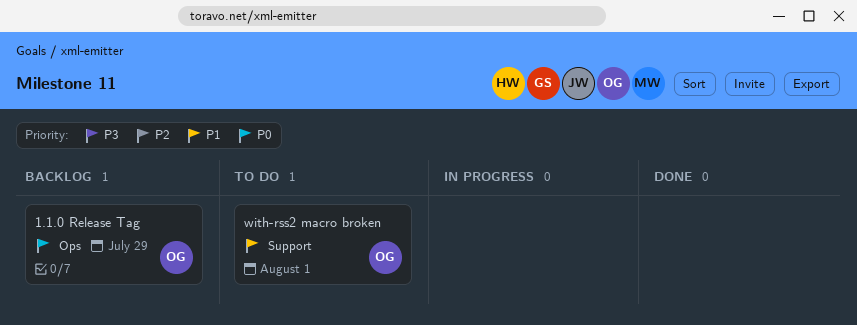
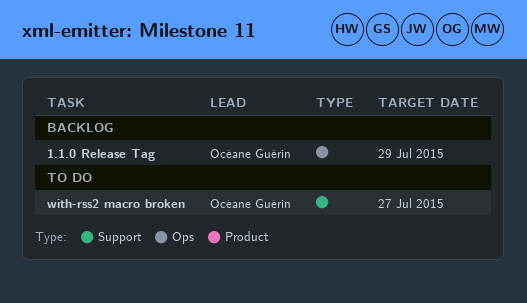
with-rss2 macro broken, due: Aug 1 -> Jul 27

